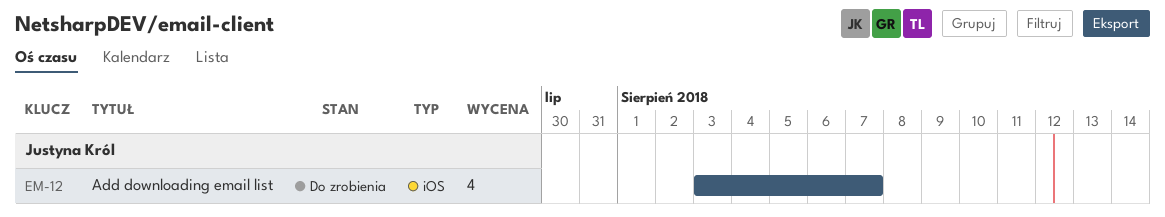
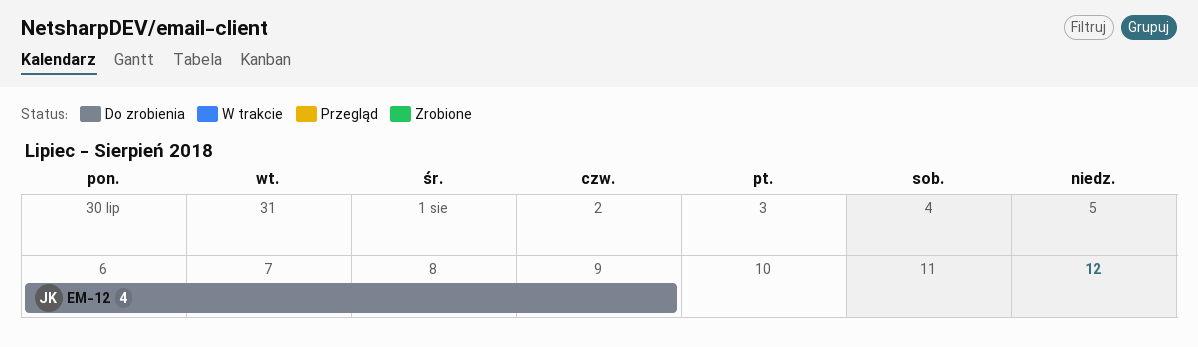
EM-12, start: Aug 3 -> Aug 6
EM-12, due: Aug 7 -> Aug 9

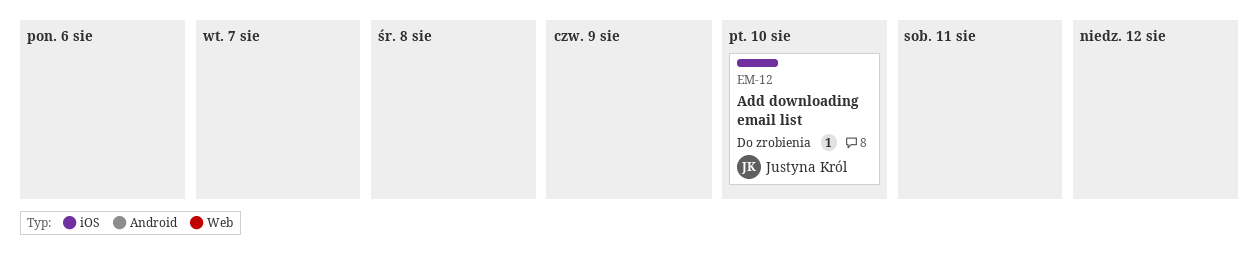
EM-12, estimate: 4 -> 1
EM-12, due: Aug 9 -> Aug 10

